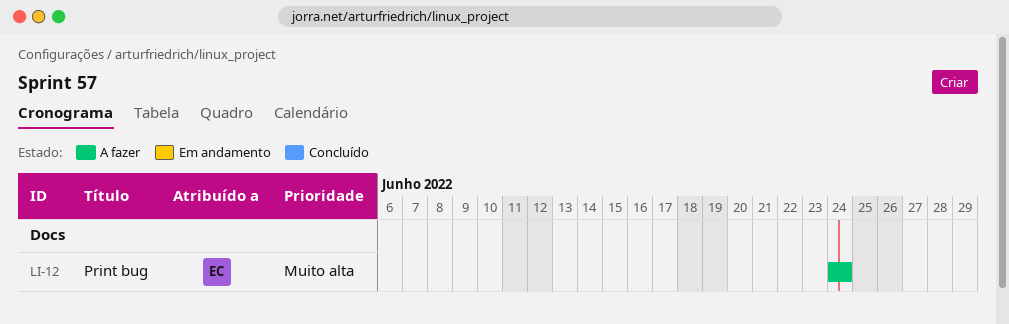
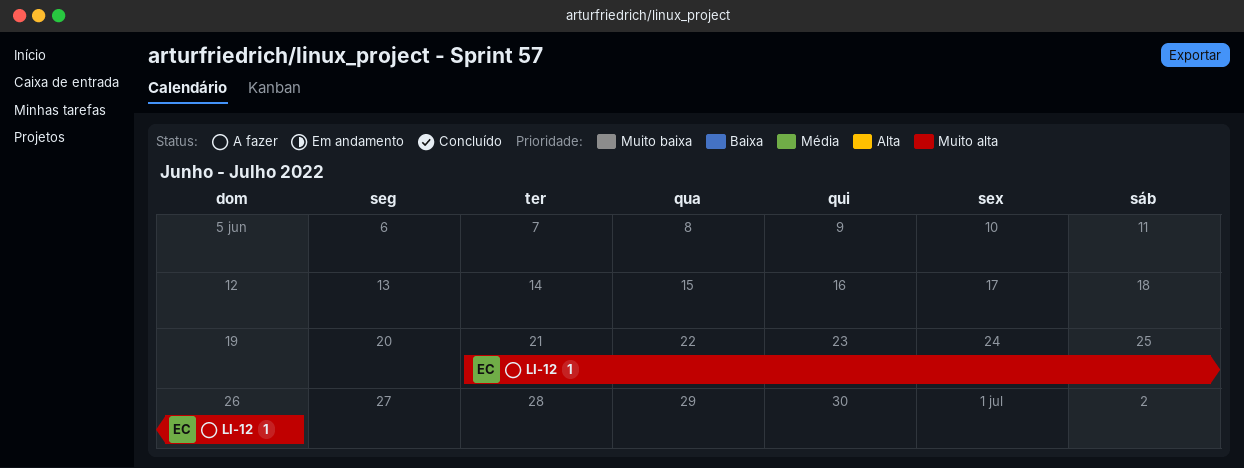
LI-12, start: Jun 24 -> Jun 21
LI-12, due: Jun 24 -> Jun 26

